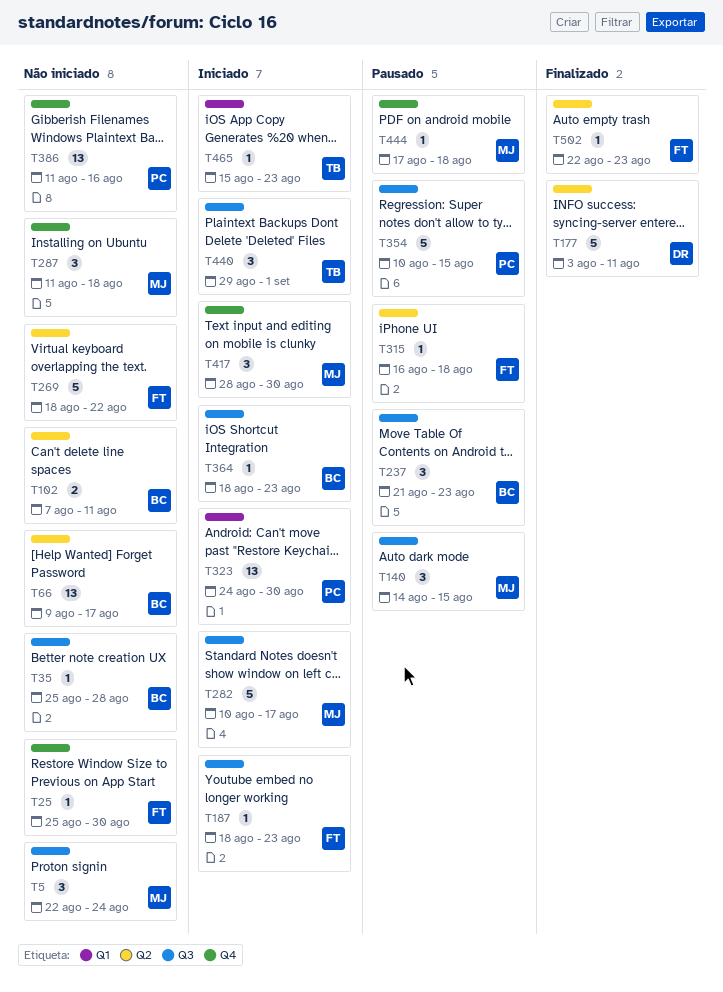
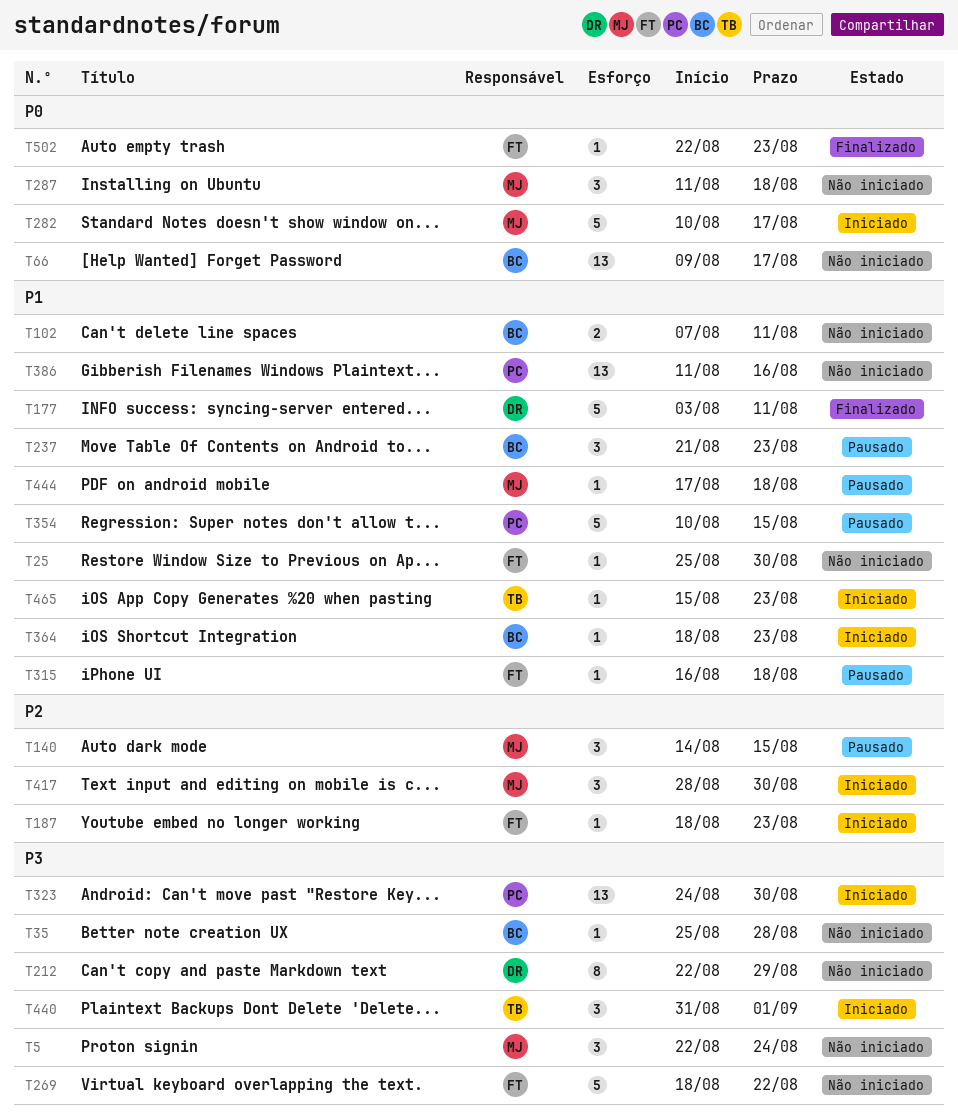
T212: none -> present
T440, start: Aug 29 -> Aug 31

